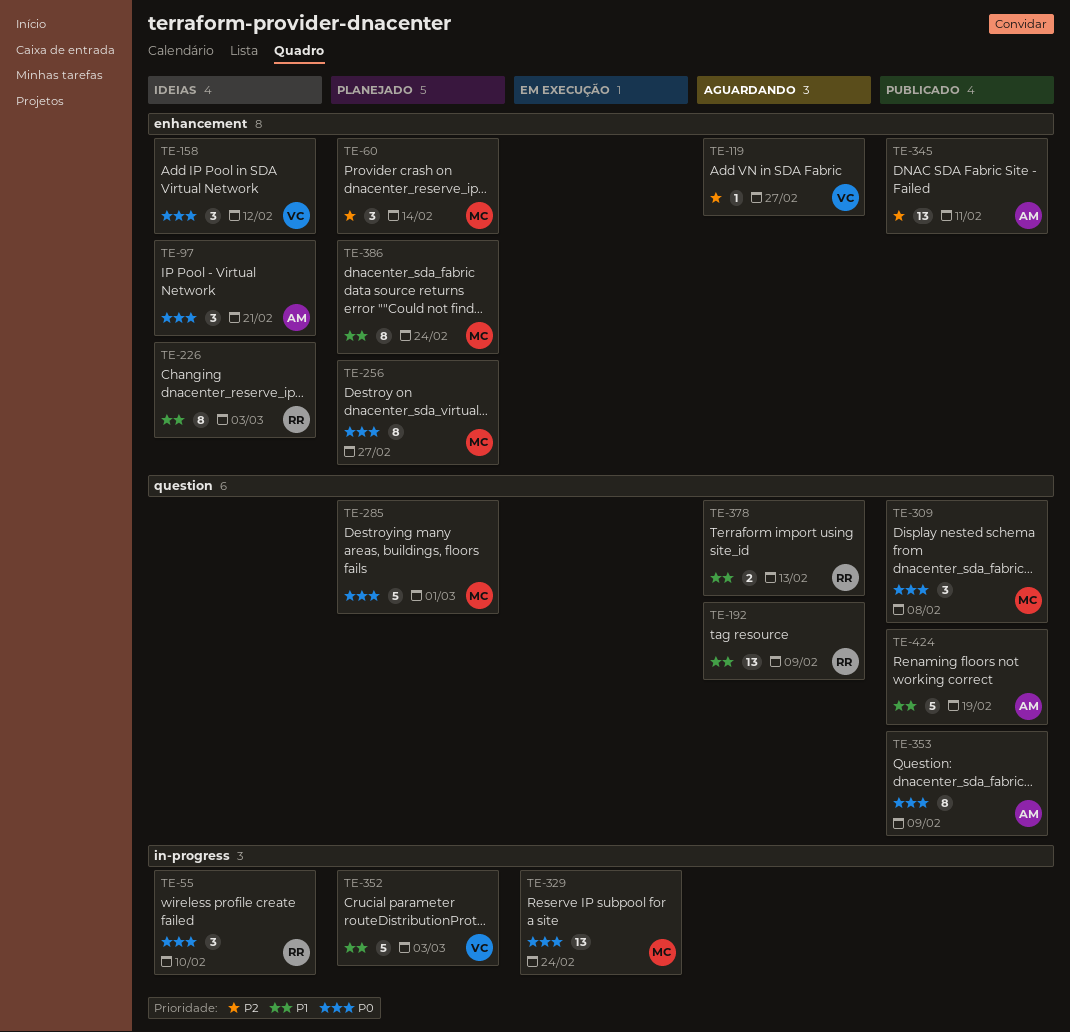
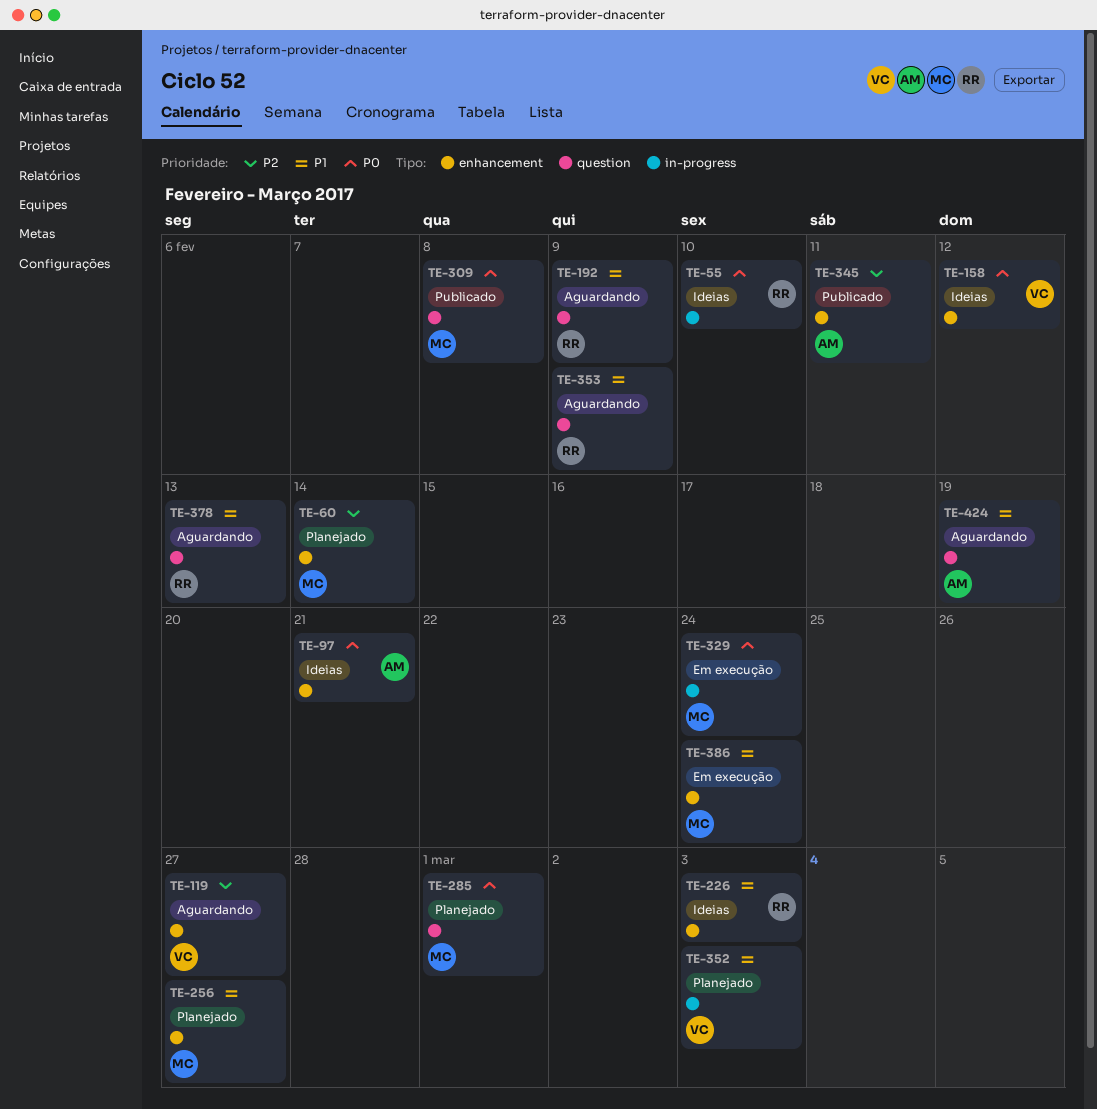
TE-256, priority: P0 -> P1
TE-353, status: Publicado -> Aguardando
TE-353, owner: AM -> RR
TE-353, priority: P0 -> P1
TE-386, status: Planejado -> Em execução
TE-424, status: Publicado -> Aguardando

